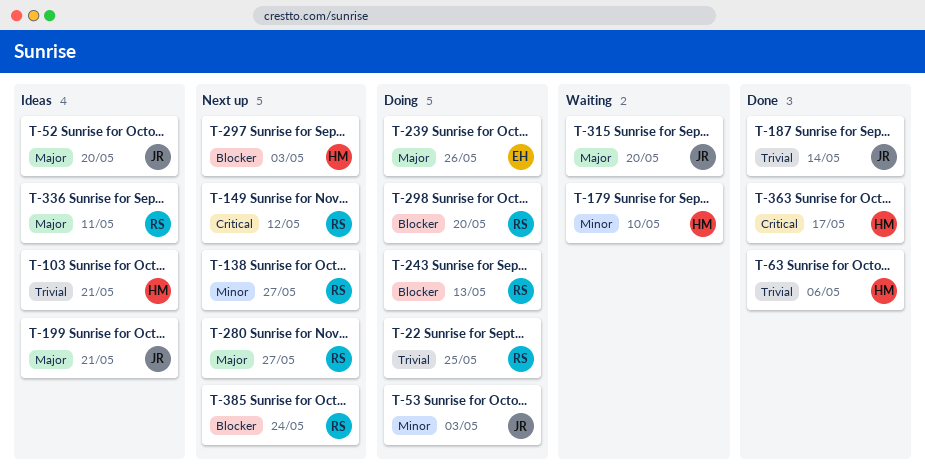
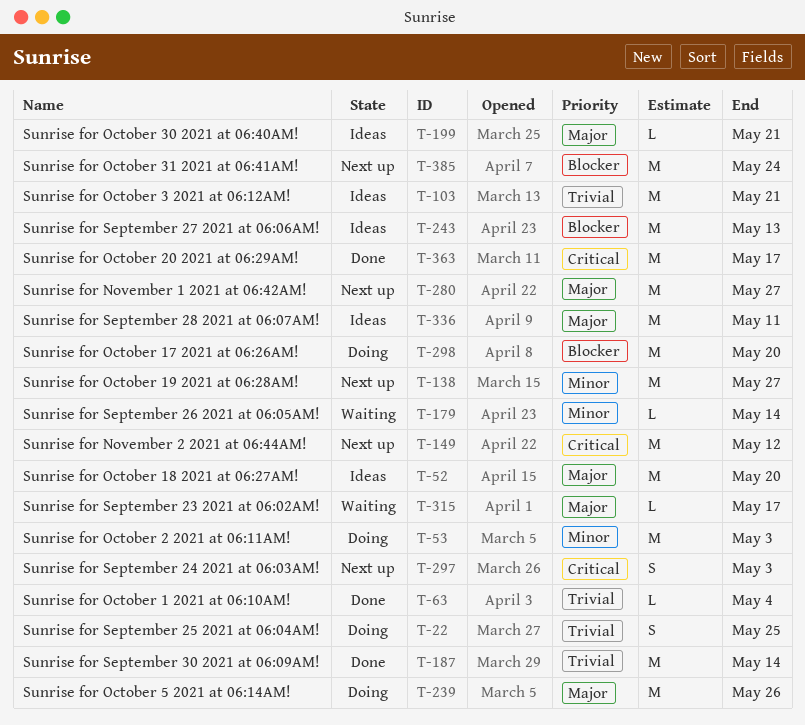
T-63, due: May 6 -> May 4
T-179, due: May 10 -> May 14
T-243, status: Doing -> Ideas
T-297, priority: Blocker -> Critical
T-315, due: May 20 -> May 17

